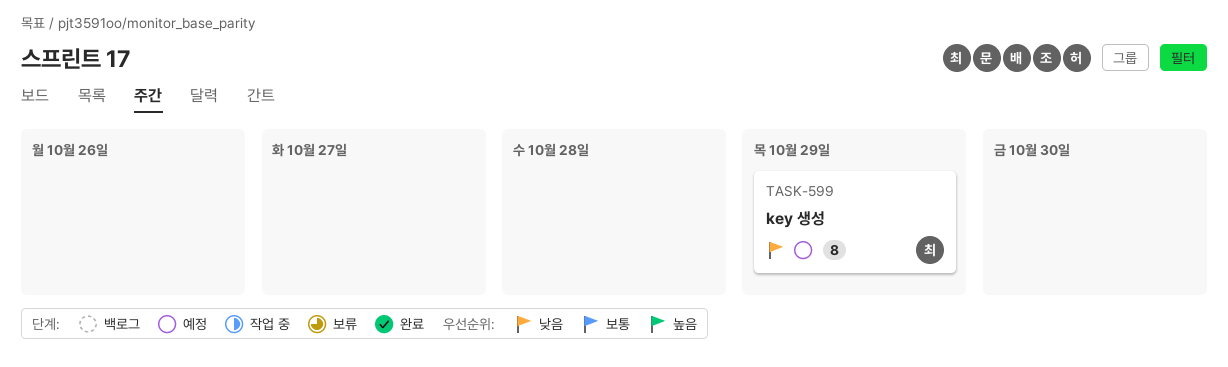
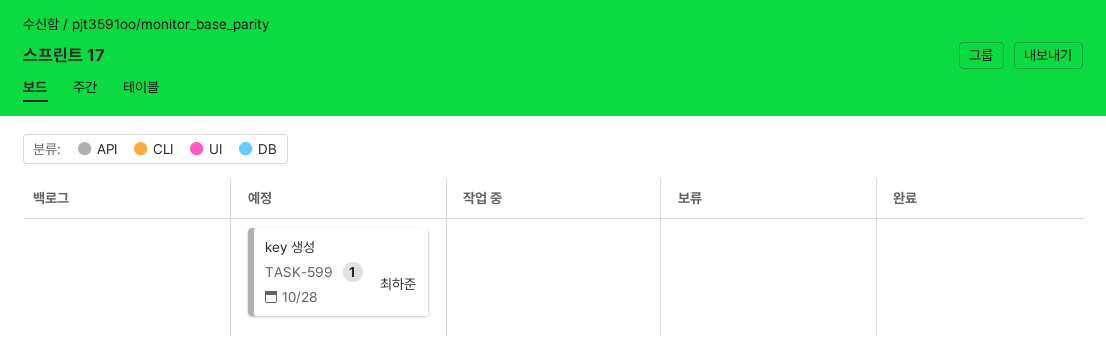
TASK-599, estimate: 8 -> 1
TASK-599, due: Oct 29 -> Oct 28

